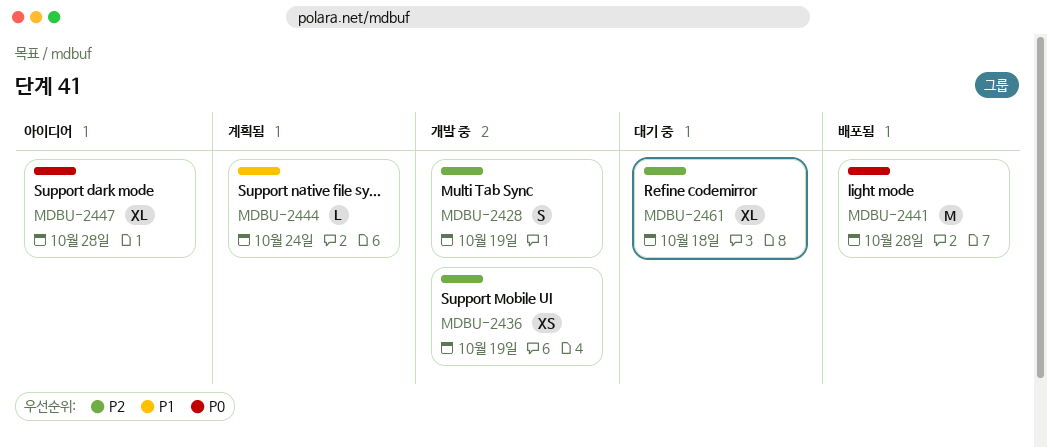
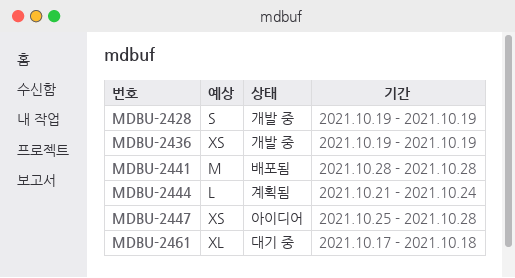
MDBU-2447, estimate: XL -> XS

